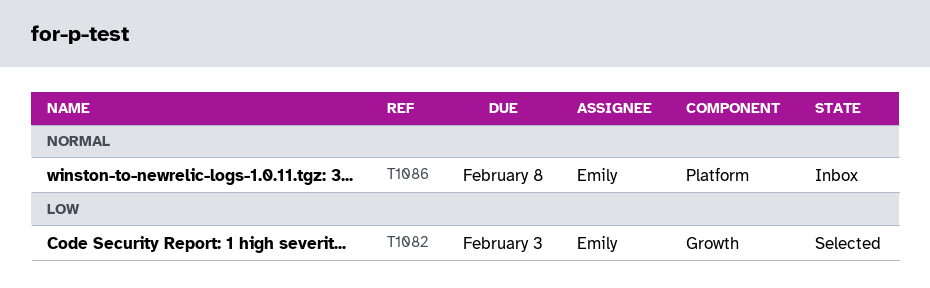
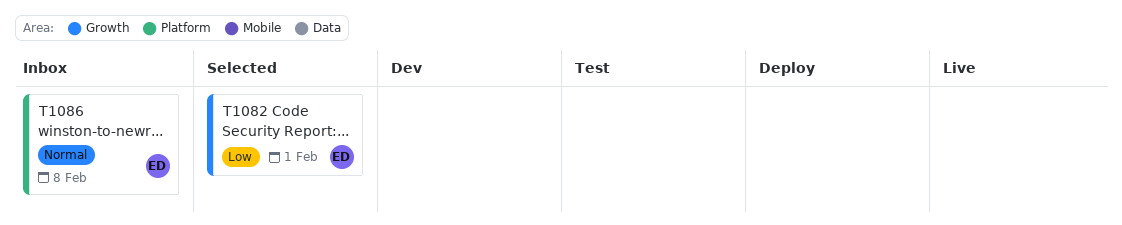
T1082, due: Feb 3 -> Feb 1

